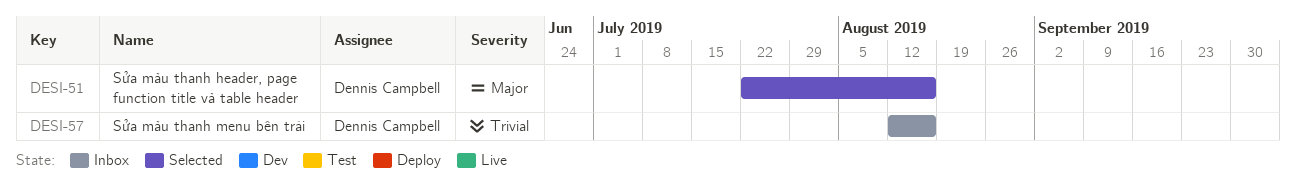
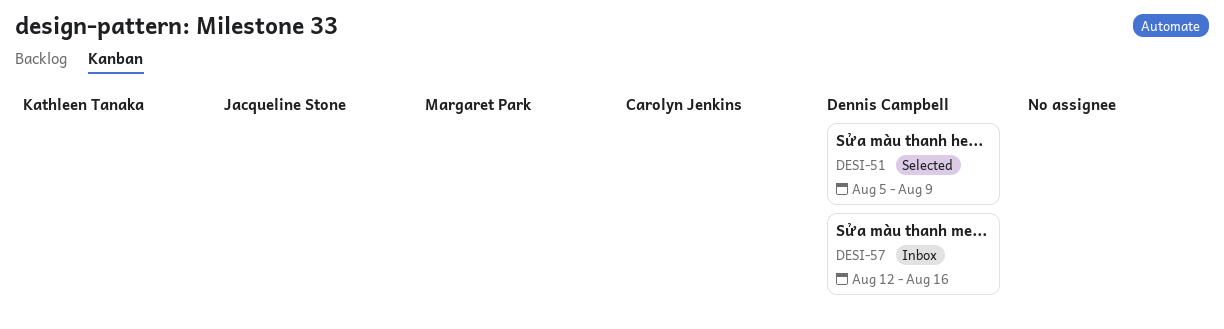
DESI-51, start: Jul 22 -> Aug 5
DESI-51, due: Aug 16 -> Aug 9

